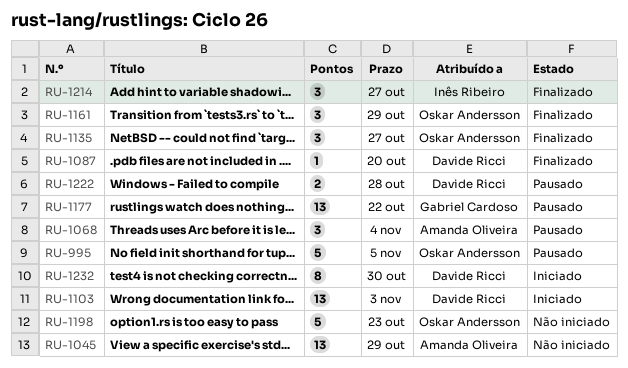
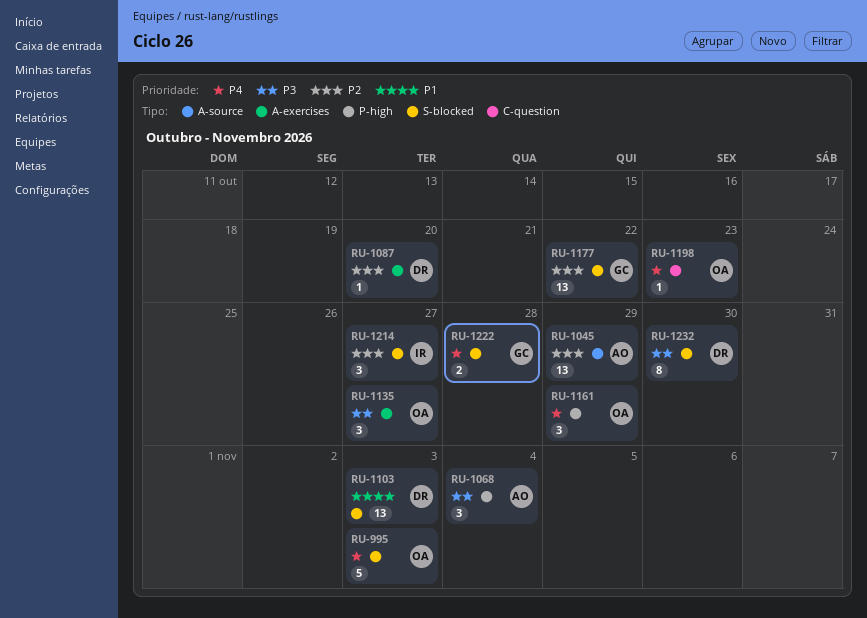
RU-995, due: Nov 5 -> Nov 3
RU-1198, estimate: 5 -> 1
RU-1222, owner: Davide Ricci -> Gabriel Cardoso

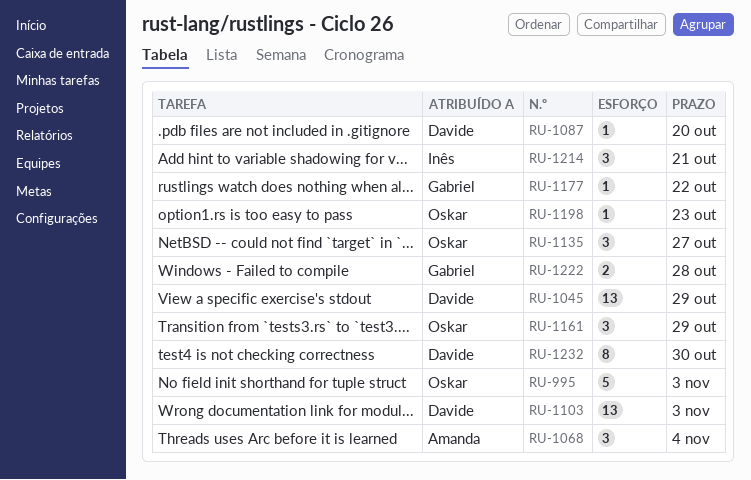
RU-1045, owner: Amanda -> Davide
RU-1177, estimate: 13 -> 1
RU-1214, due: Oct 27 -> Oct 21

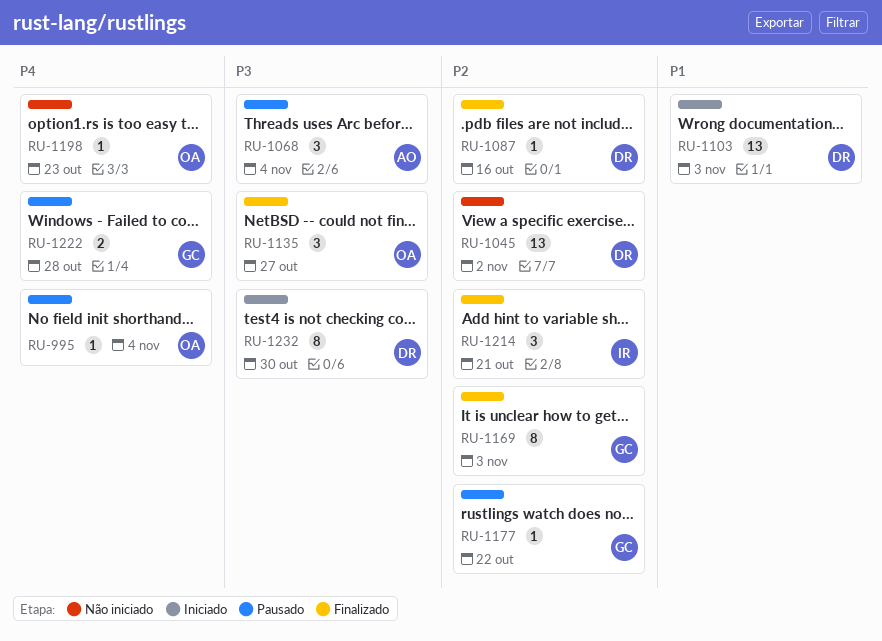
RU-995, estimate: 5 -> 1
RU-995, due: Nov 3 -> Nov 4
RU-1045, due: Oct 29 -> Nov 2
RU-1087, due: Oct 20 -> Oct 16
RU-1161: present -> none
RU-1169: none -> present

